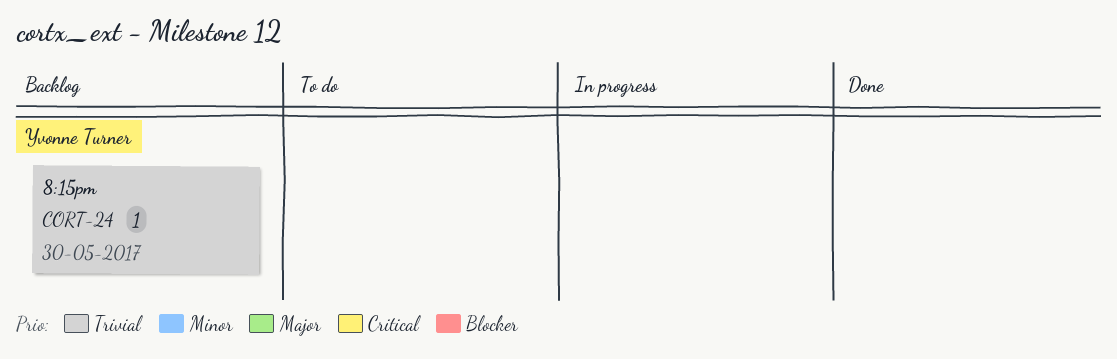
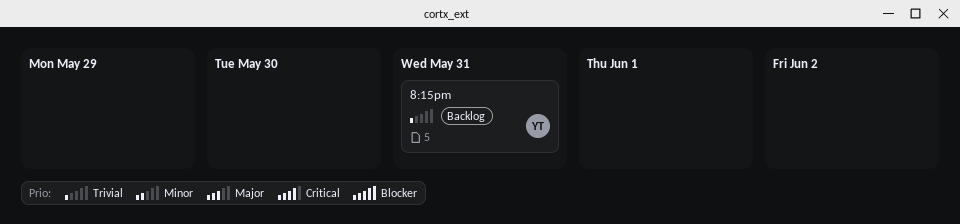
8:15pm, due: May 30 -> May 31

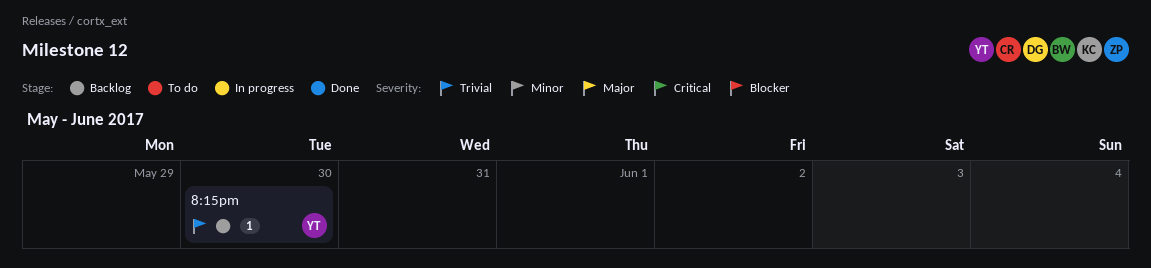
8:15pm, due: May 31 -> May 30

